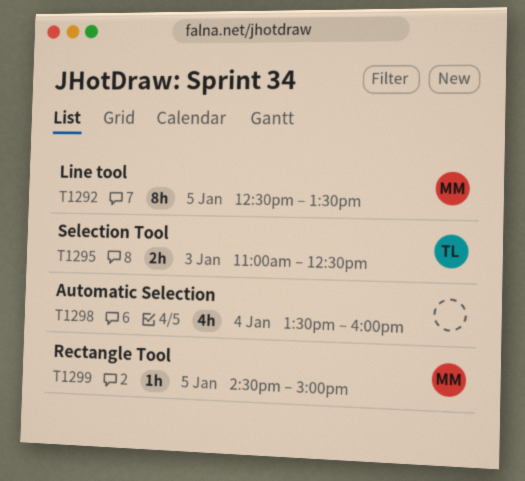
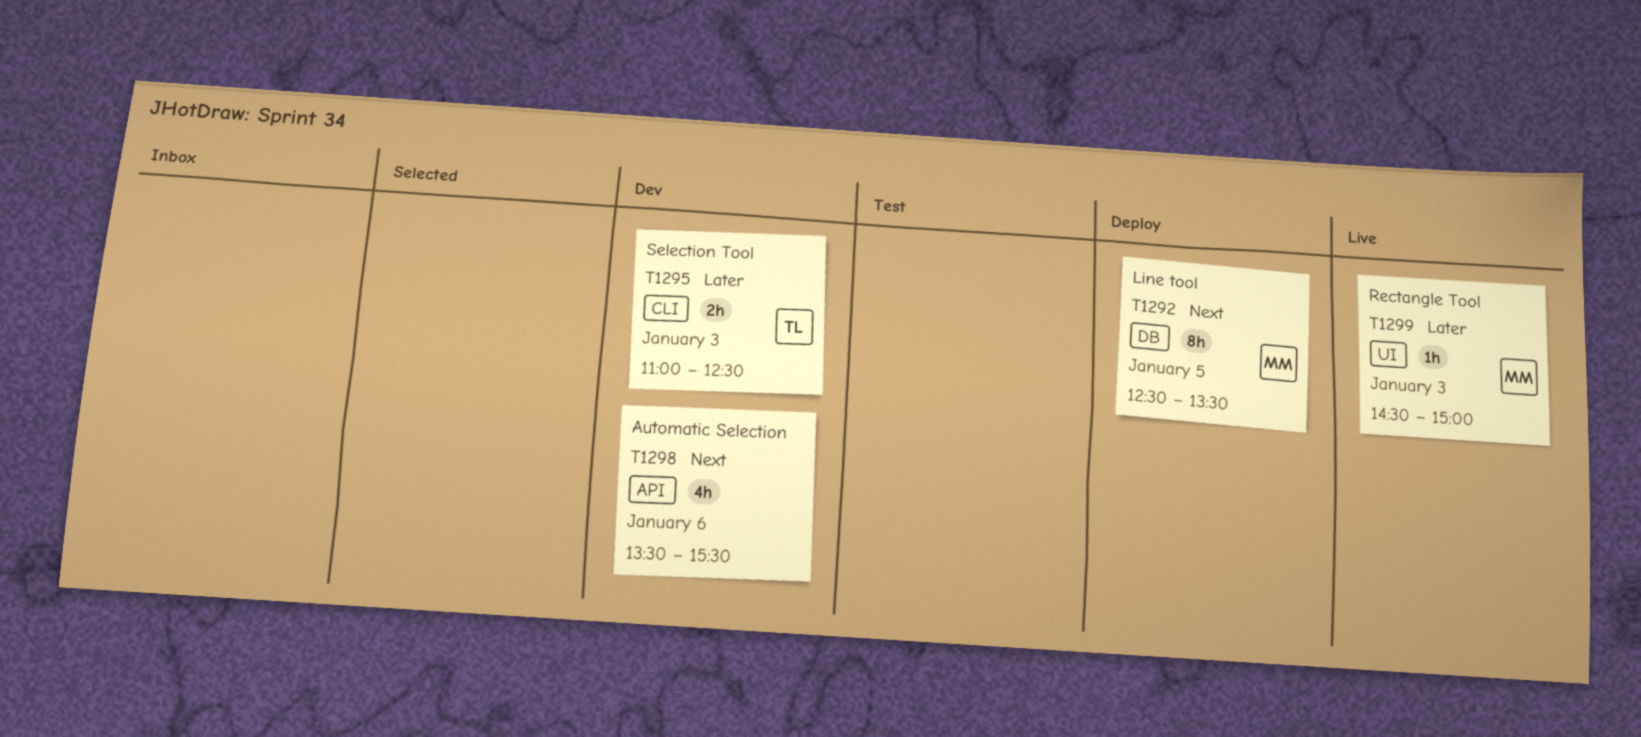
T1298, day: Jan 4 -> Jan 6
T1298, ends: 16:00 -> 15:30
T1299, day: Jan 5 -> Jan 3

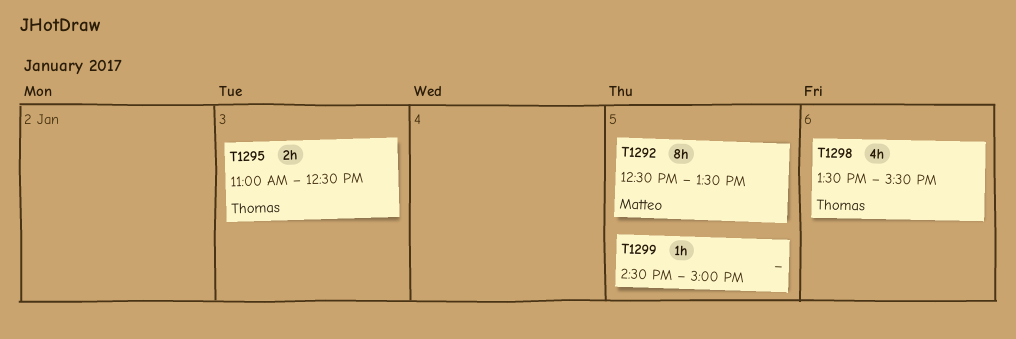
T1298, owner: none -> Thomas
T1299, owner: Matteo -> none
T1299, day: Jan 3 -> Jan 5

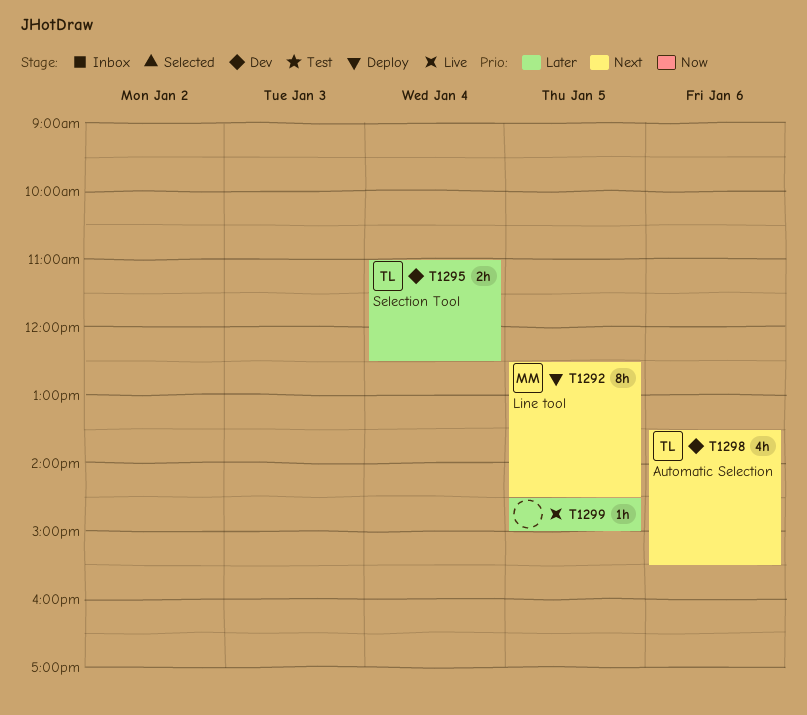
T1292, ends: 13:30 -> 14:30
T1295, day: Jan 3 -> Jan 4

